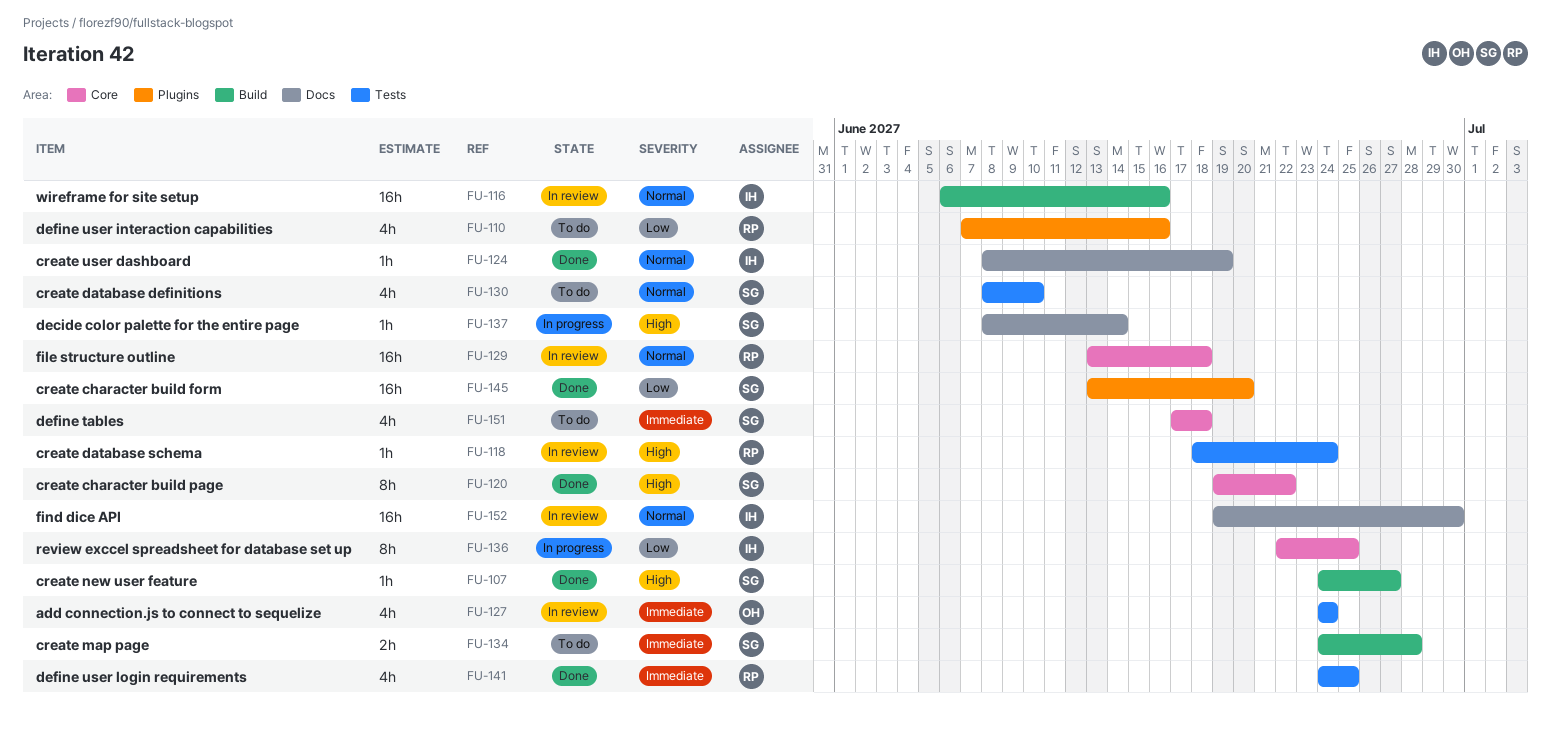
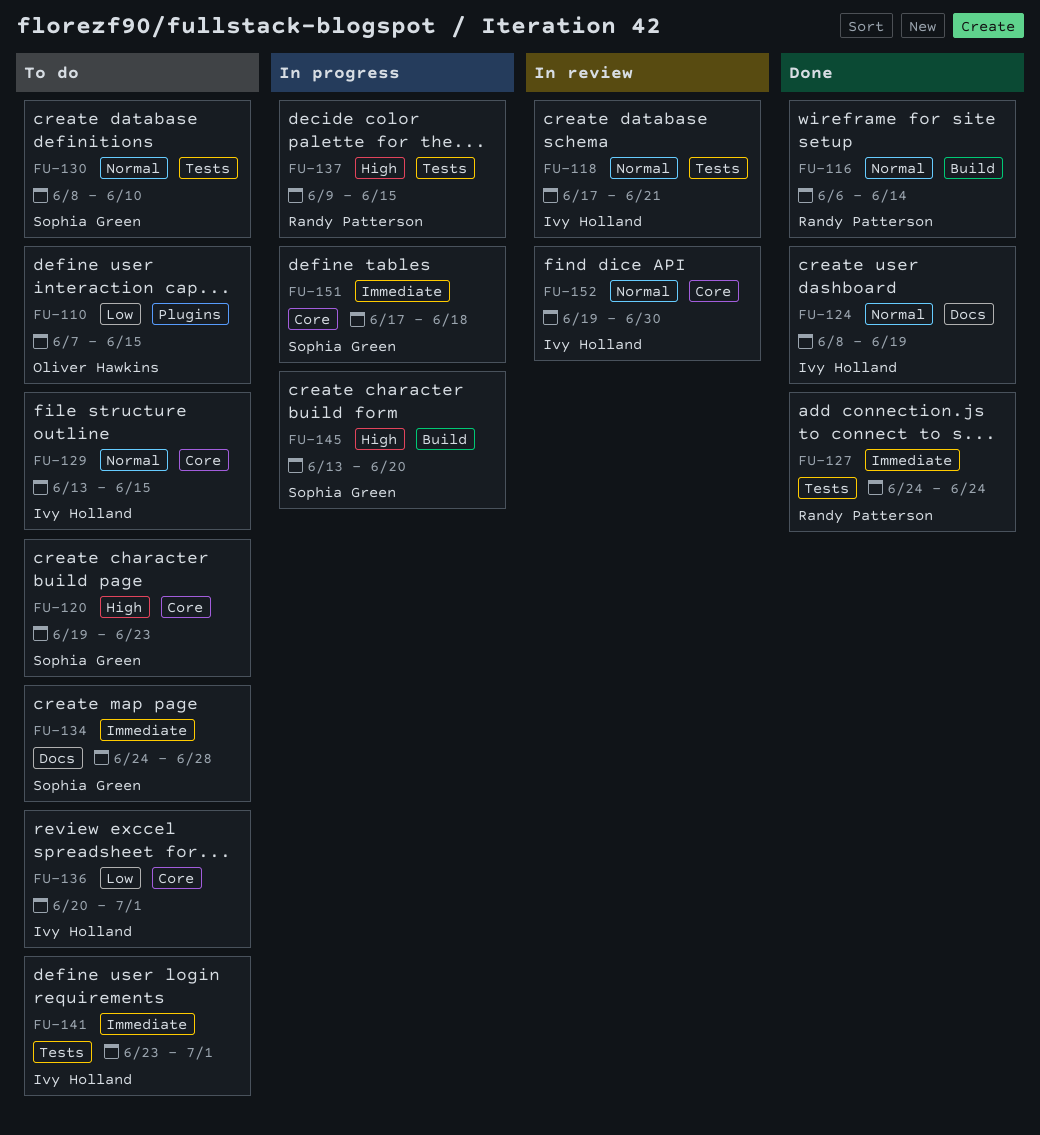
FU-107: present -> none
FU-110, owner: Randy Patterson -> Oliver Hawkins
FU-110, due: Jun 16 -> Jun 15
FU-116, status: In review -> Done
FU-116, owner: Ivy Holland -> Randy Patterson
FU-116, due: Jun 16 -> Jun 14
FU-118, owner: Randy Patterson -> Ivy Holland
FU-118, priority: High -> Normal
FU-118, start: Jun 18 -> Jun 17
FU-118, due: Jun 24 -> Jun 21
FU-120, status: Done -> To do
FU-120, due: Jun 22 -> Jun 23
FU-127, status: In review -> Done
FU-127, owner: Oliver Hawkins -> Randy Patterson
FU-129, status: In review -> To do
FU-129, owner: Randy Patterson -> Ivy Holland
FU-129, due: Jun 18 -> Jun 15
FU-134, label: Build -> Docs
FU-136, status: In progress -> To do
FU-136, start: Jun 22 -> Jun 20
FU-136, due: Jun 25 -> Jul 1
FU-137, owner: Sophia Green -> Randy Patterson
FU-137, label: Docs -> Tests
FU-137, start: Jun 8 -> Jun 9
FU-137, due: Jun 14 -> Jun 15
FU-141, status: Done -> To do
FU-141, owner: Randy Patterson -> Ivy Holland
FU-141, start: Jun 24 -> Jun 23
FU-141, due: Jun 25 -> Jul 1
FU-145, status: Done -> In progress
FU-145, priority: Low -> High
FU-145, label: Plugins -> Build
FU-151, status: To do -> In progress
FU-152, label: Docs -> Core

